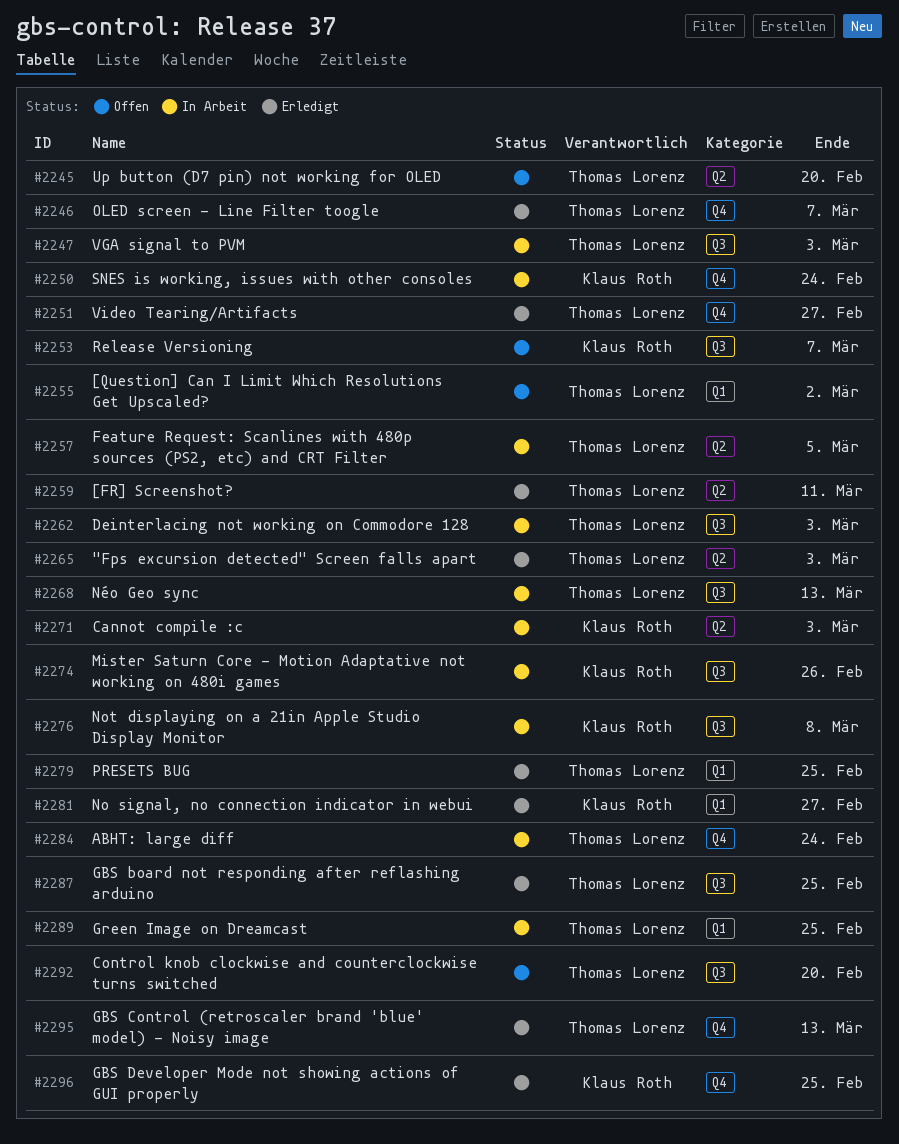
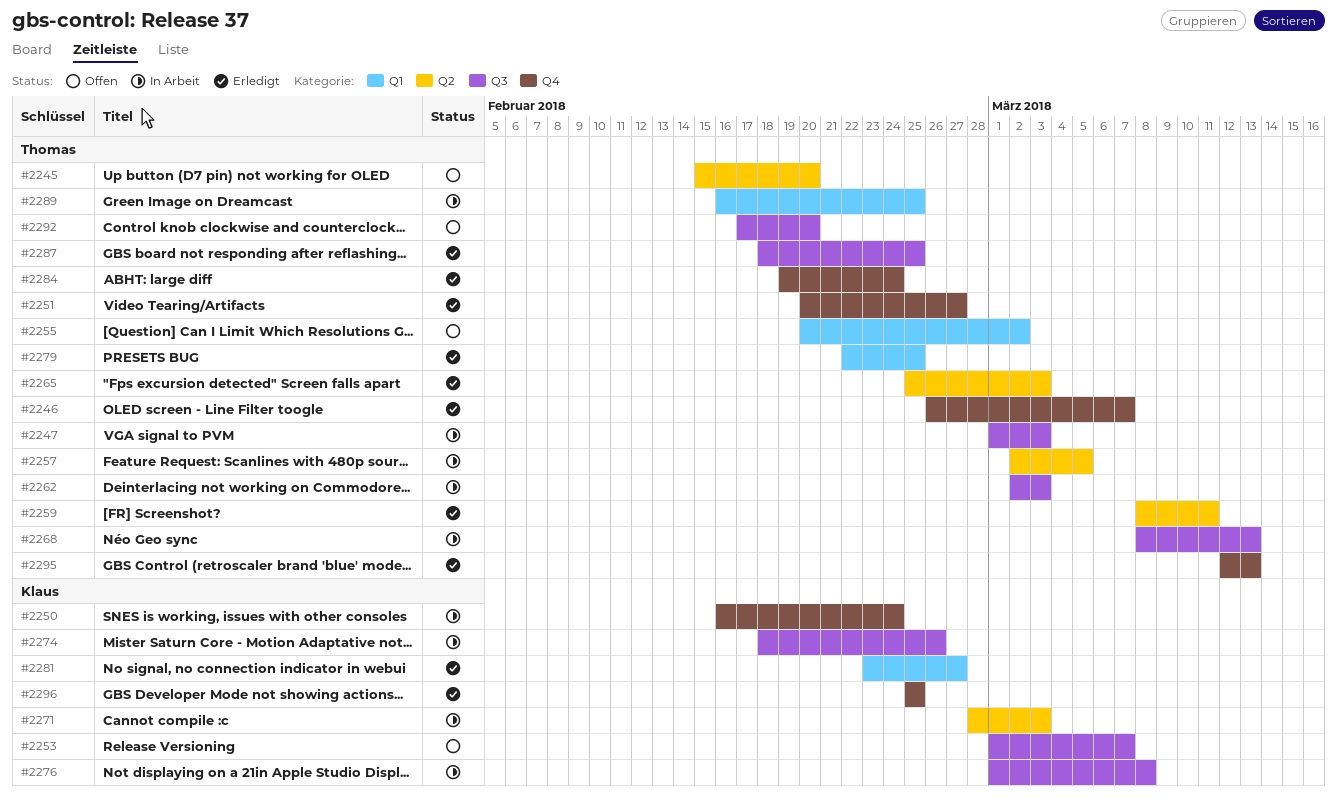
#2284, status: In Arbeit -> Erledigt

